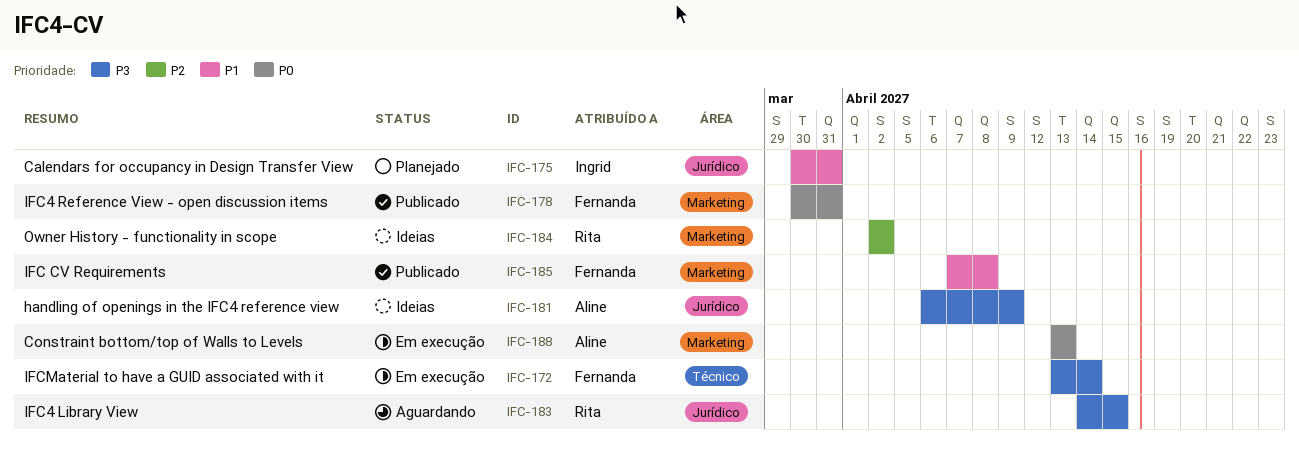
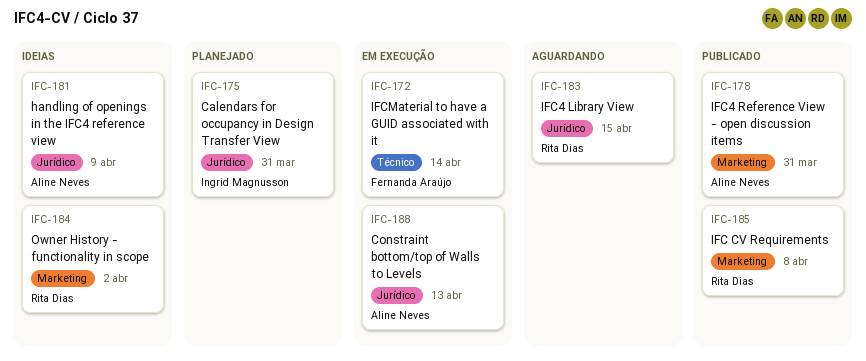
IFC-178, owner: Fernanda Araújo -> Aline Neves
IFC-185, owner: Fernanda Araújo -> Rita Dias
IFC-188, label: Marketing -> Jurídico

